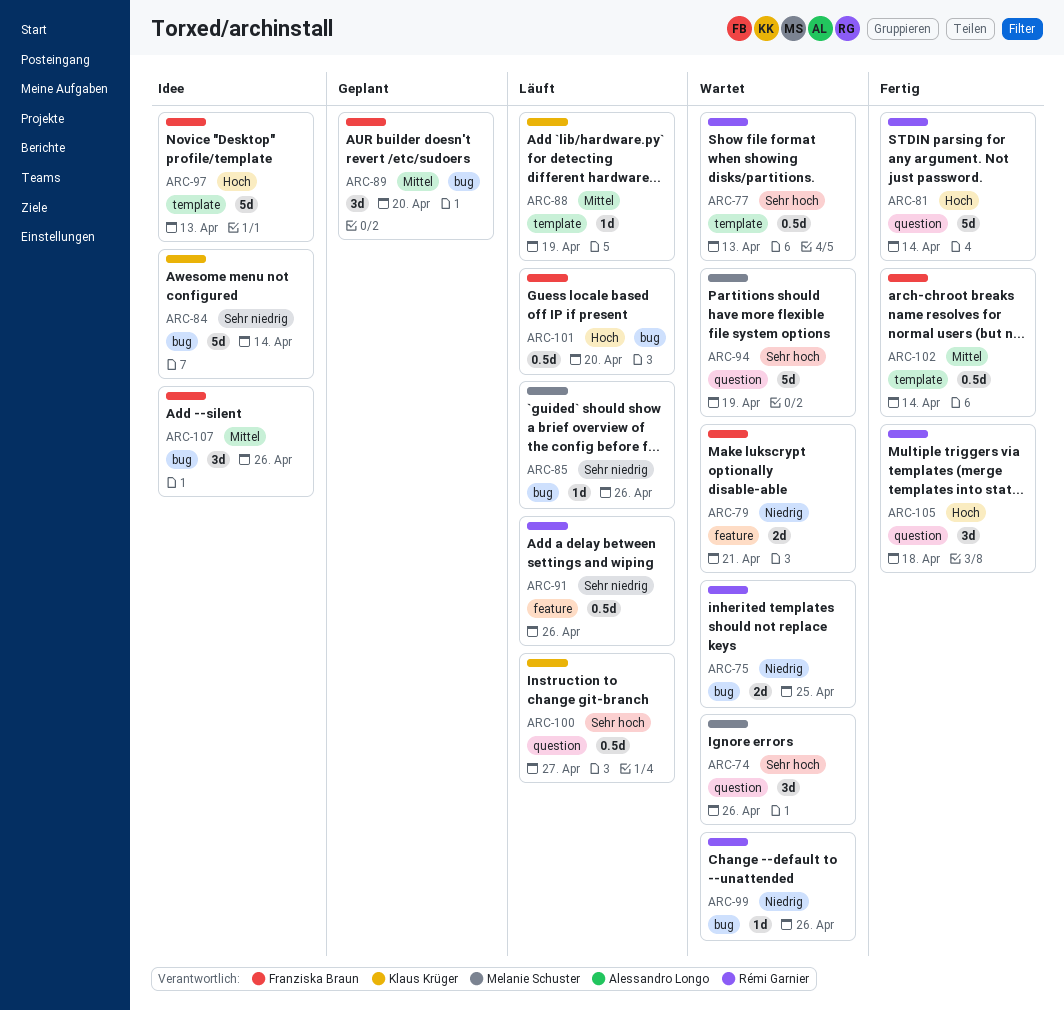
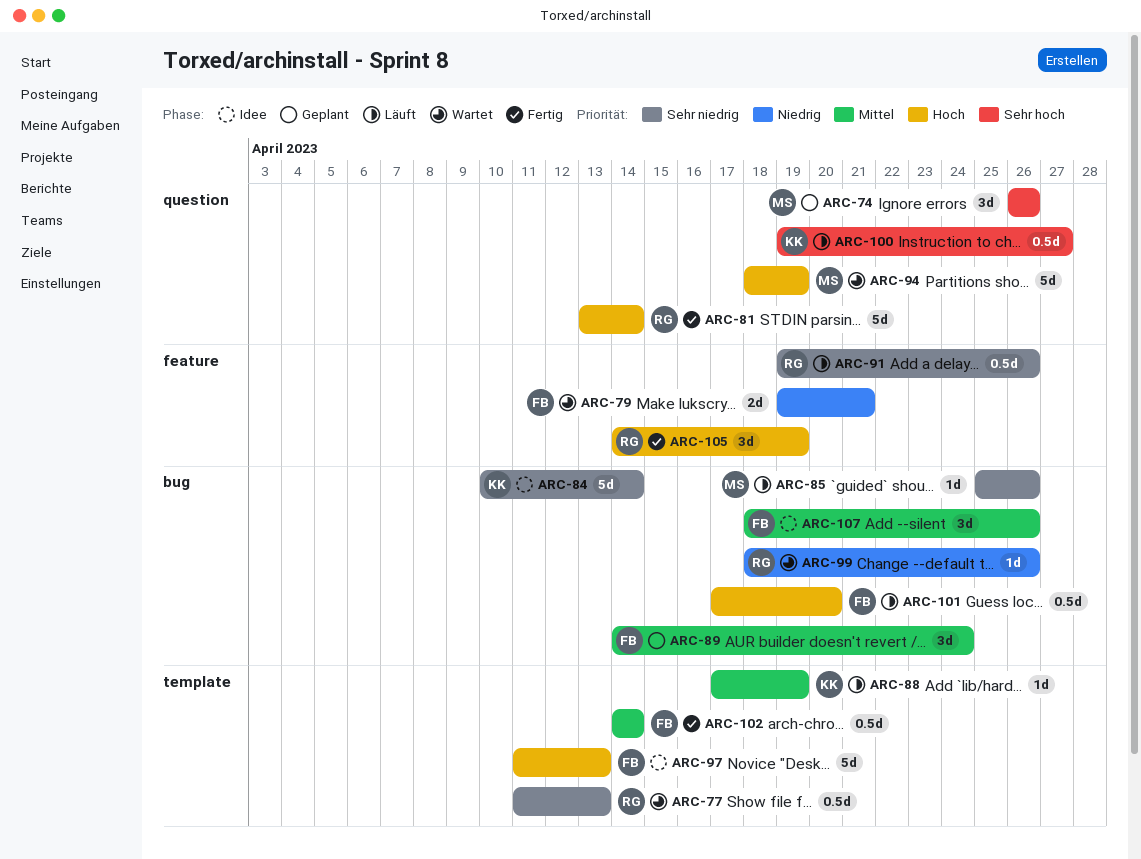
ARC-74, status: Wartet -> Geplant
ARC-75: present -> none
ARC-77, priority: Sehr hoch -> Sehr niedrig
ARC-89, due: Apr 20 -> Apr 24
ARC-94, priority: Sehr hoch -> Hoch
ARC-105, label: question -> feature
ARC-105, due: Apr 18 -> Apr 19

